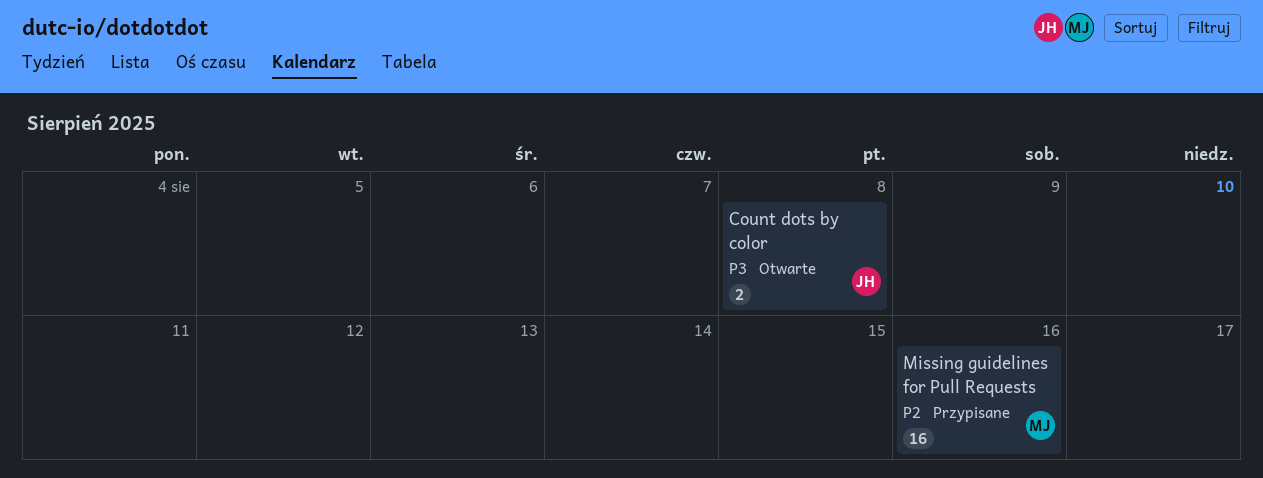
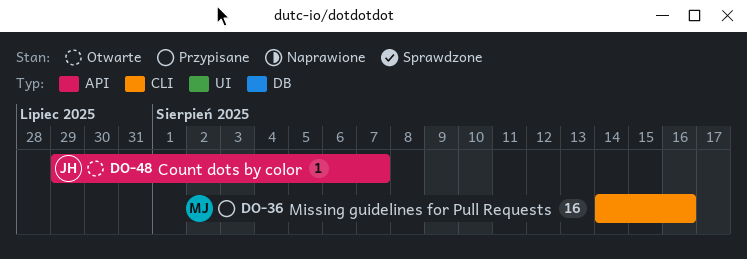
Count dots by color, estimate: 2 -> 1
Count dots by color, due: Aug 8 -> Aug 7

